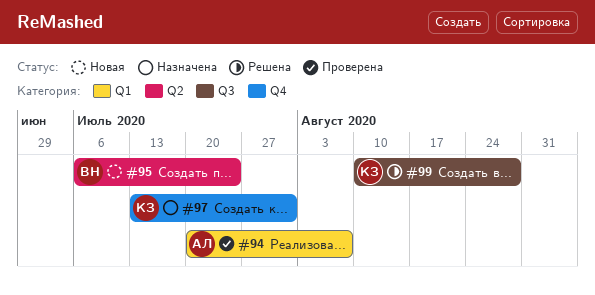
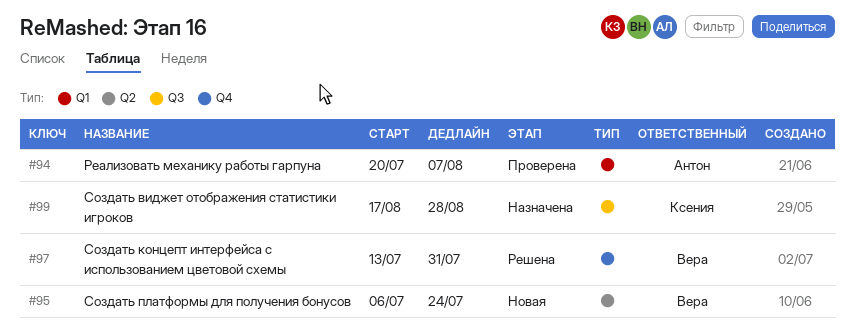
#97, status: Назначена -> Решена
#97, owner: Ксения -> Вера
#99, status: Решена -> Назначена
#99, start: Aug 10 -> Aug 17

